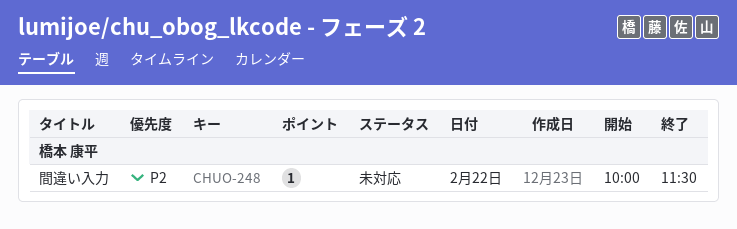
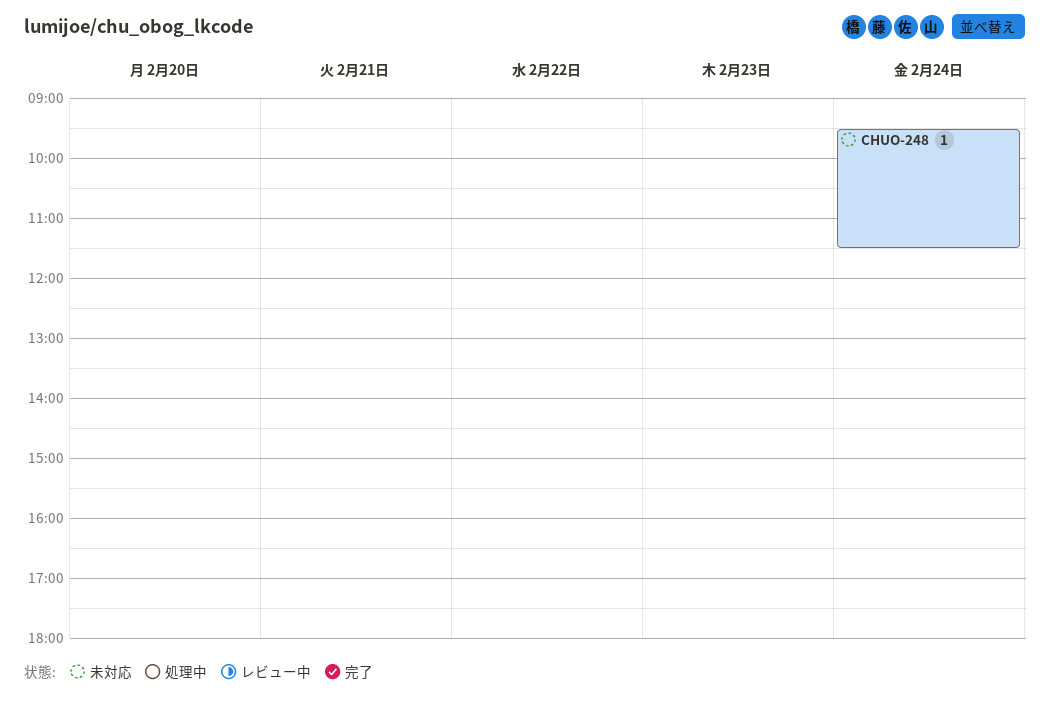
CHUO-248, day: Feb 22 -> Feb 24
CHUO-248, begins: 10:00 -> 09:30

